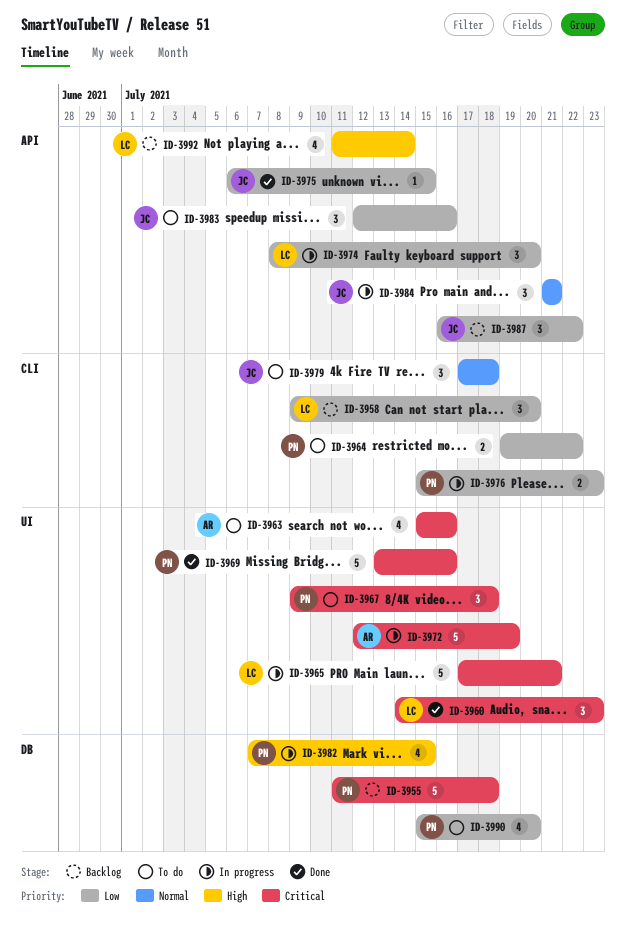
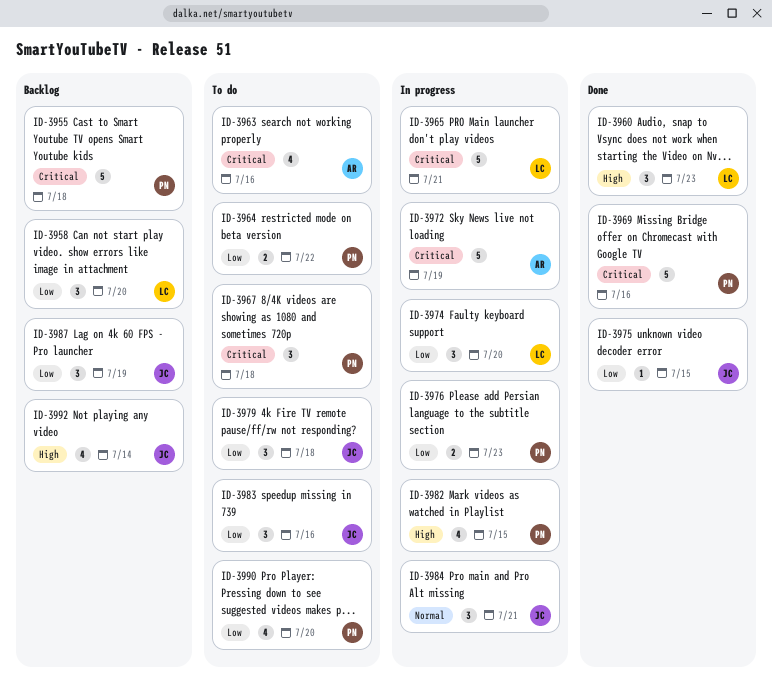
ID-3960, priority: Critical -> High
ID-3979, priority: Normal -> Low
ID-3987, due: Jul 22 -> Jul 19
ID-3992, owner: LC -> JC

